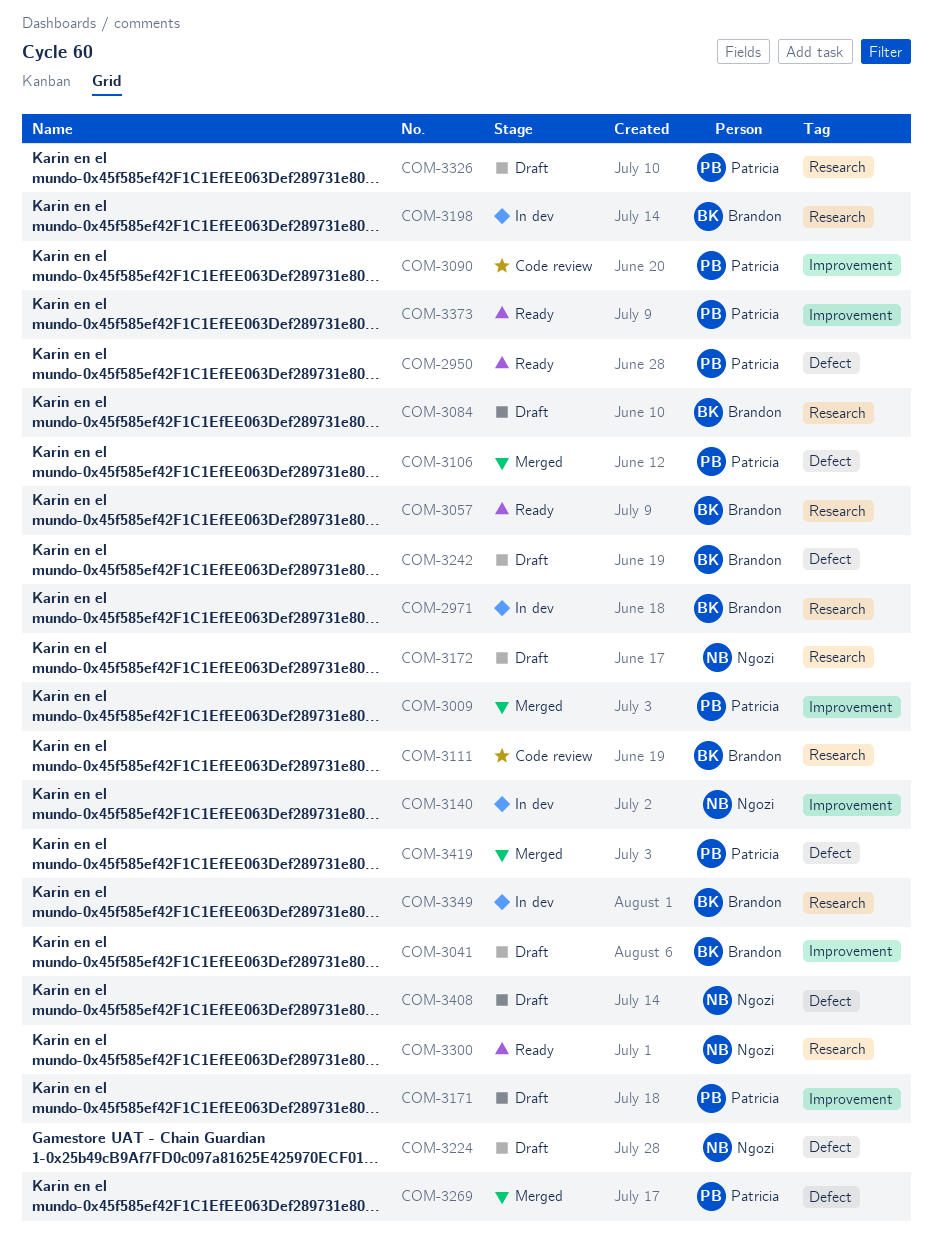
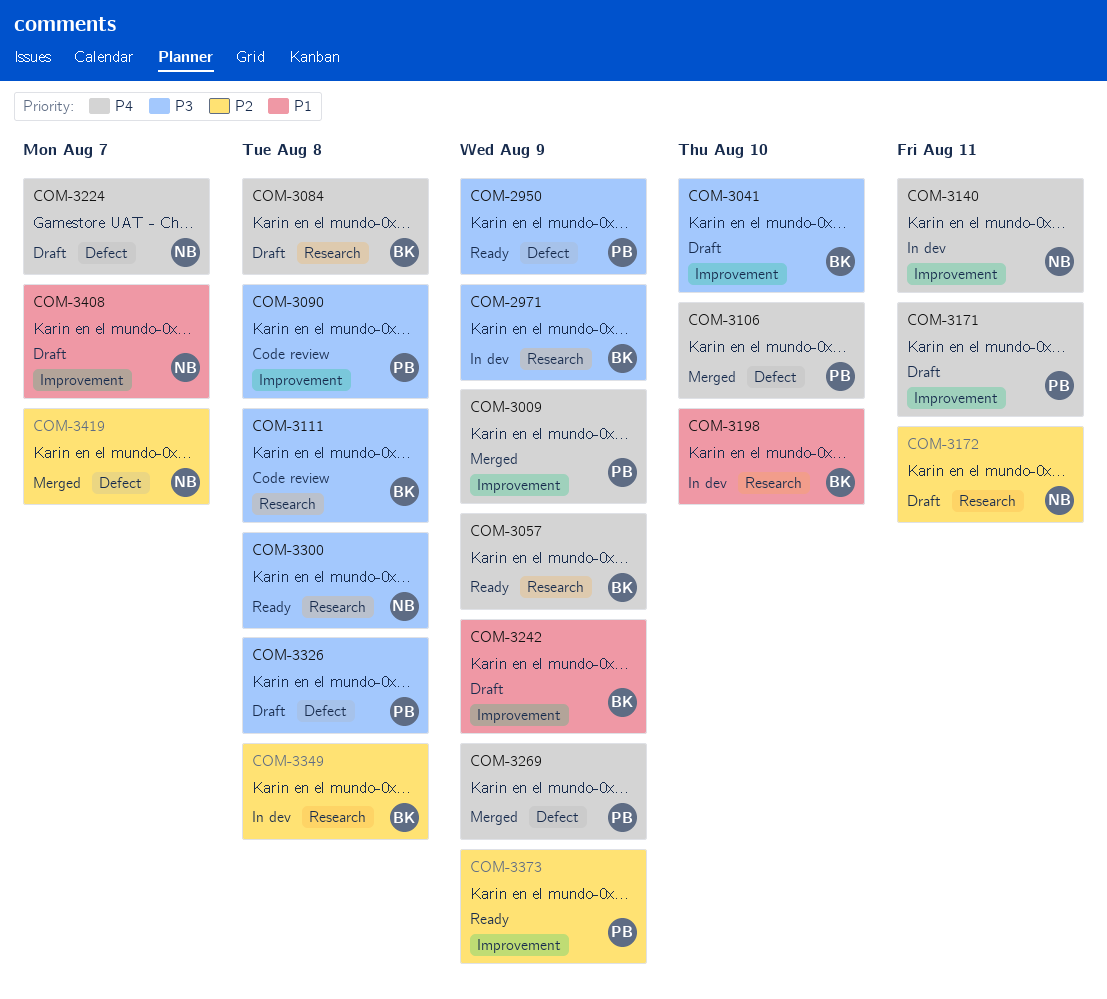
COM-3242, label: Defect -> Improvement
COM-3326, label: Research -> Defect
COM-3408, label: Defect -> Improvement
COM-3419, owner: Patricia -> Ngozi

